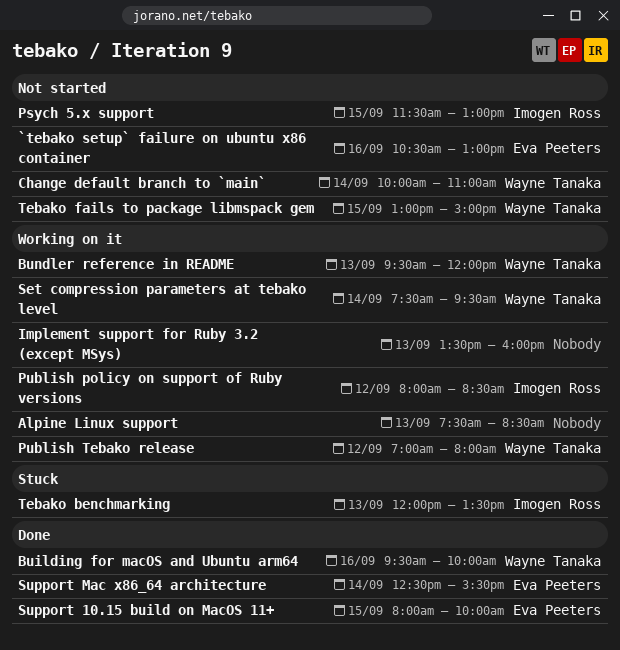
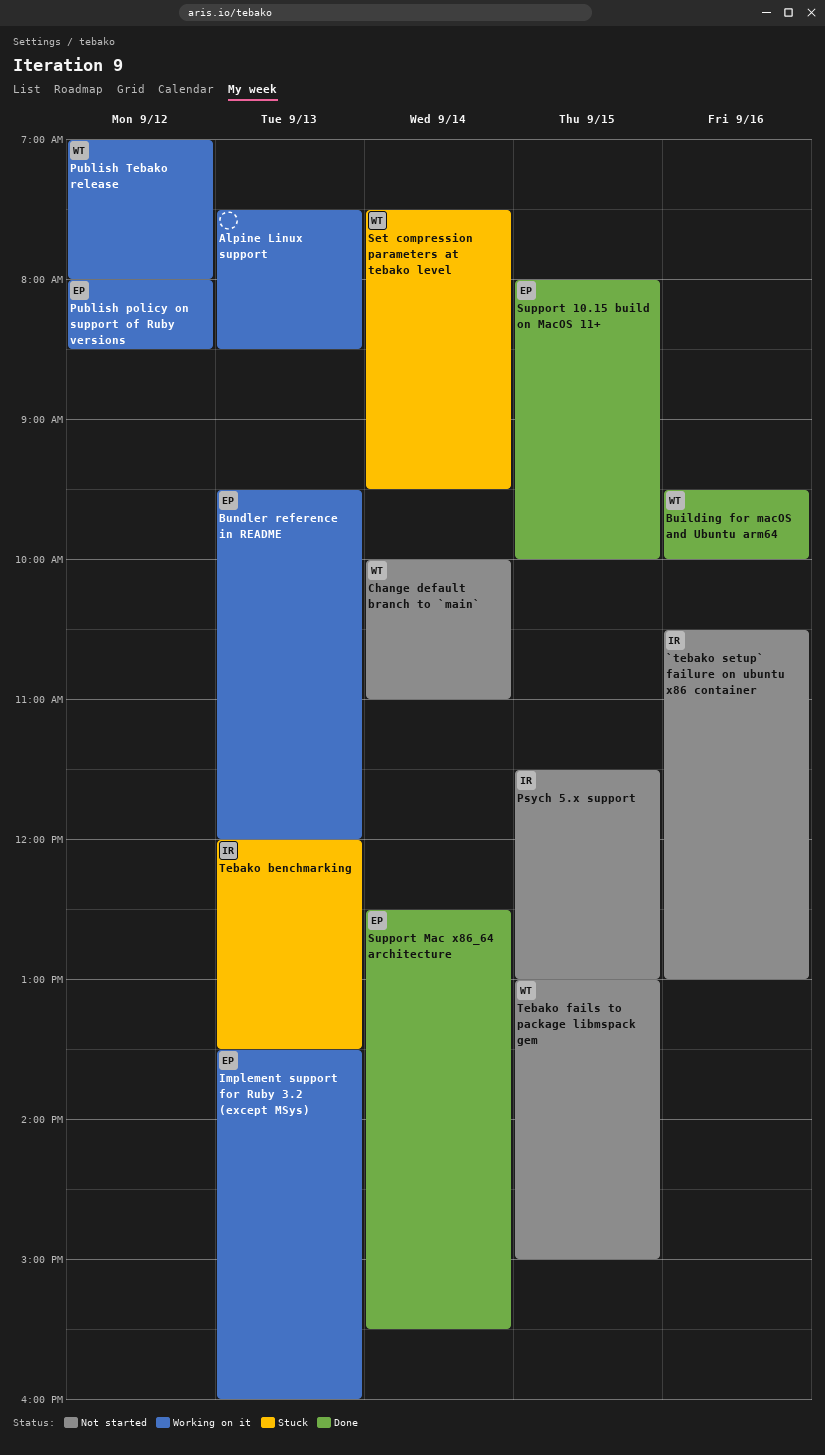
`tebako setup` failure on ubuntu x86 container, owner: Eva Peeters -> Imogen Ross
Bundler reference in README, owner: Wayne Tanaka -> Eva Peeters
Implement support for Ruby 3.2 (except MSys), owner: none -> Eva Peeters
Publish policy on support of Ruby versions, owner: Imogen Ross -> Eva Peeters
Set compression parameters at tebako level, status: Working on it -> Stuck

